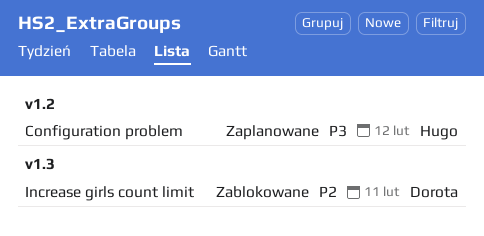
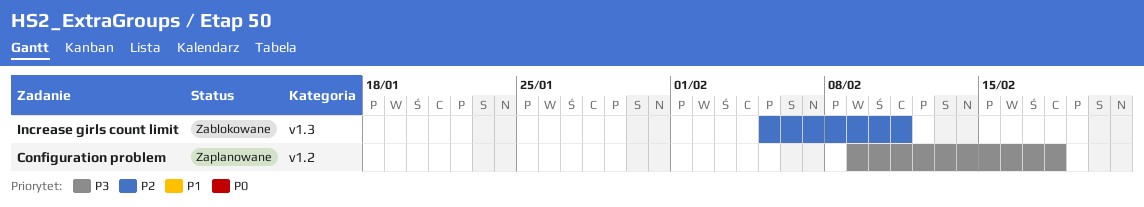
Configuration problem, due: Feb 12 -> Feb 18

